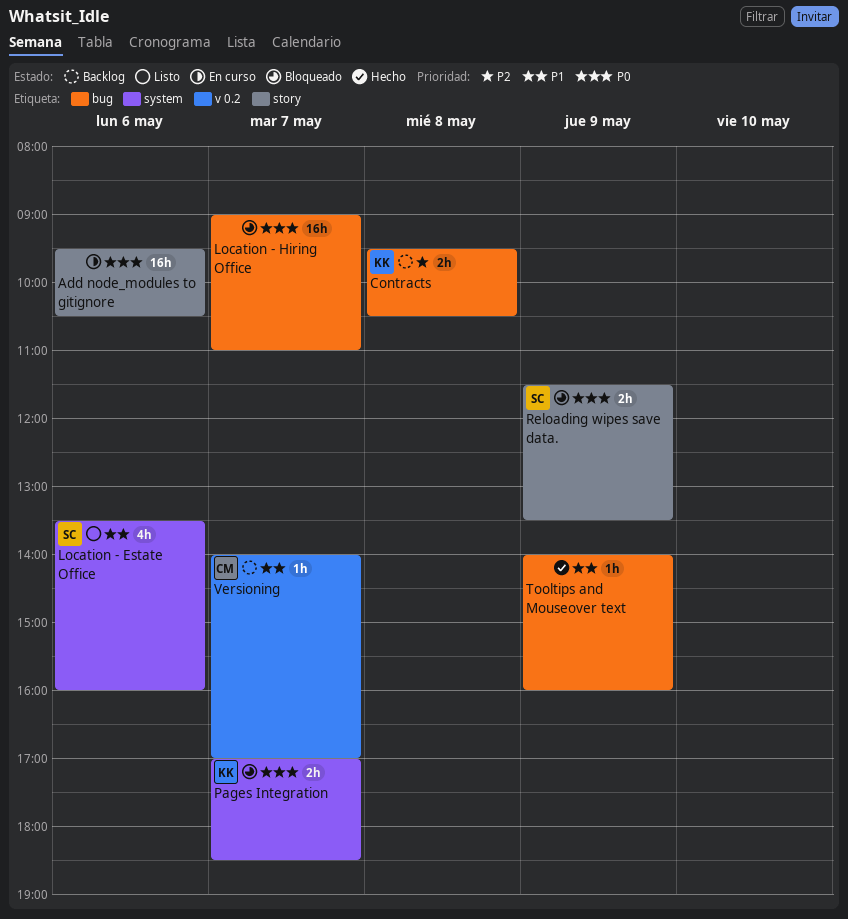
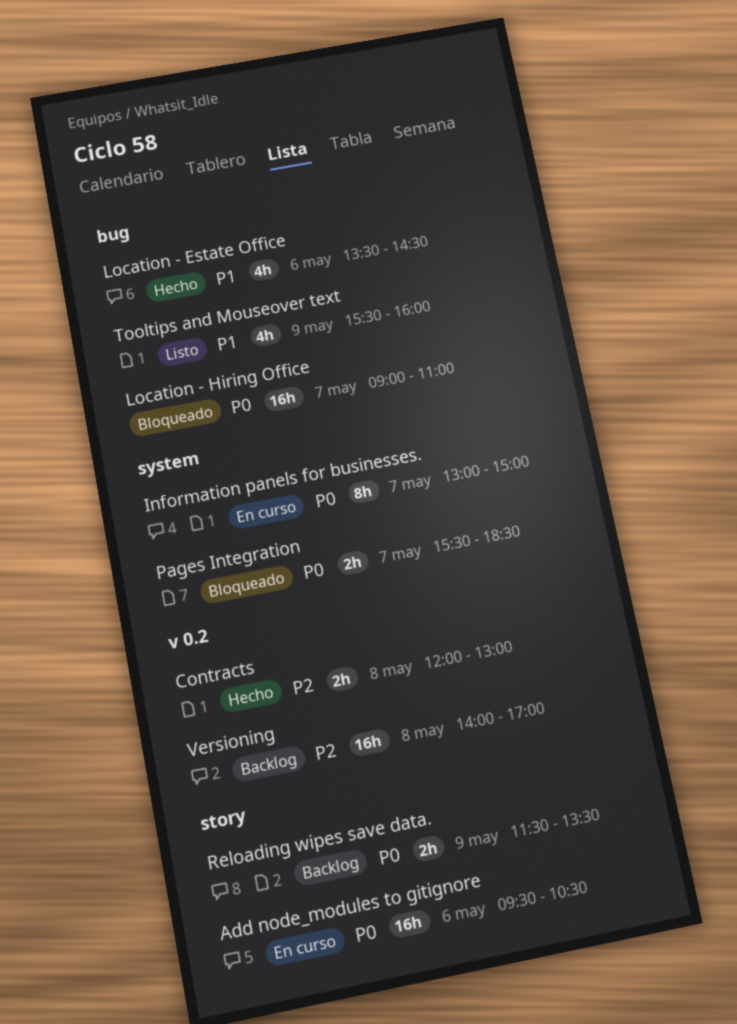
Contracts, status: Backlog -> Hecho
Contracts, label: bug -> v 0.2
Contracts, begins: 09:30 -> 12:00
Contracts, ends: 10:30 -> 13:00
Information panels for businesses.: none -> present
Location - Estate Office, status: Listo -> Hecho
Location - Estate Office, label: system -> bug
Location - Estate Office, ends: 16:00 -> 14:30
Pages Integration, begins: 17:00 -> 15:30
Reloading wipes save data., status: Bloqueado -> Backlog
Tooltips and Mouseover text, status: Hecho -> Listo
Tooltips and Mouseover text, estimate: 1h -> 4h
Tooltips and Mouseover text, begins: 14:00 -> 15:30
Versioning, priority: P1 -> P2
Versioning, estimate: 1h -> 16h
Versioning, day: May 7 -> May 8

